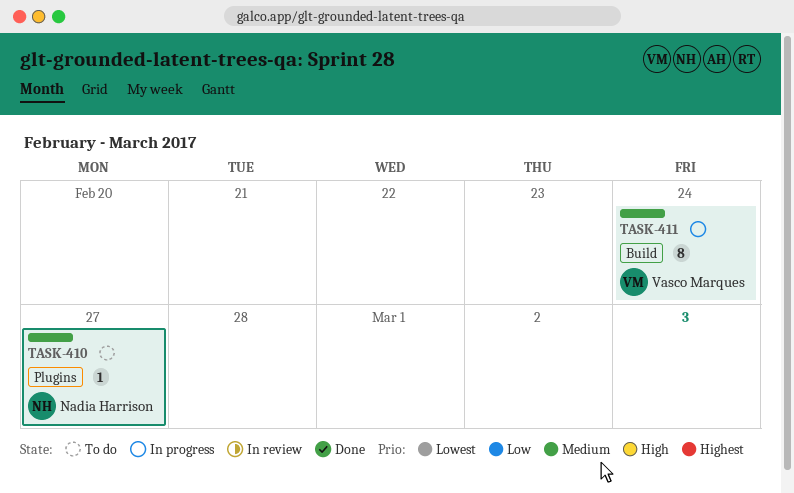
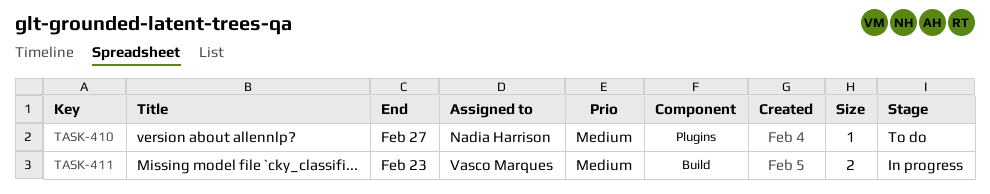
TASK-411, estimate: 8 -> 2
TASK-411, due: Feb 24 -> Feb 23

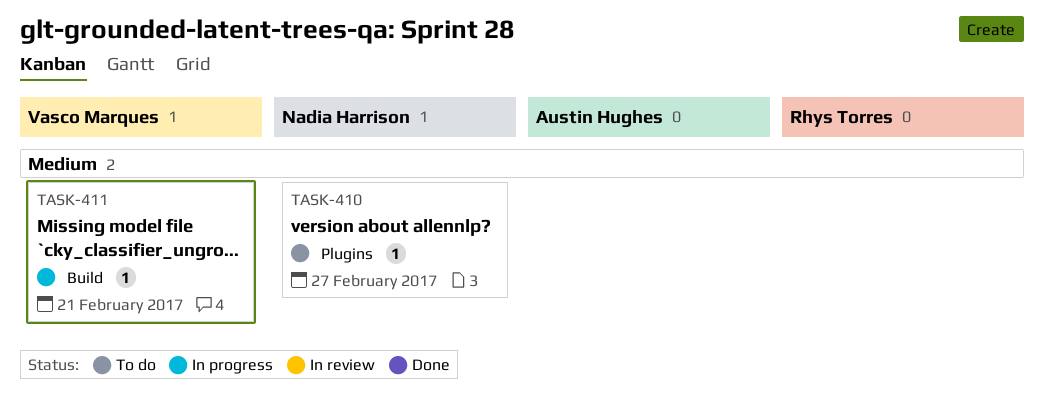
TASK-411, estimate: 2 -> 1
TASK-411, due: Feb 23 -> Feb 21

